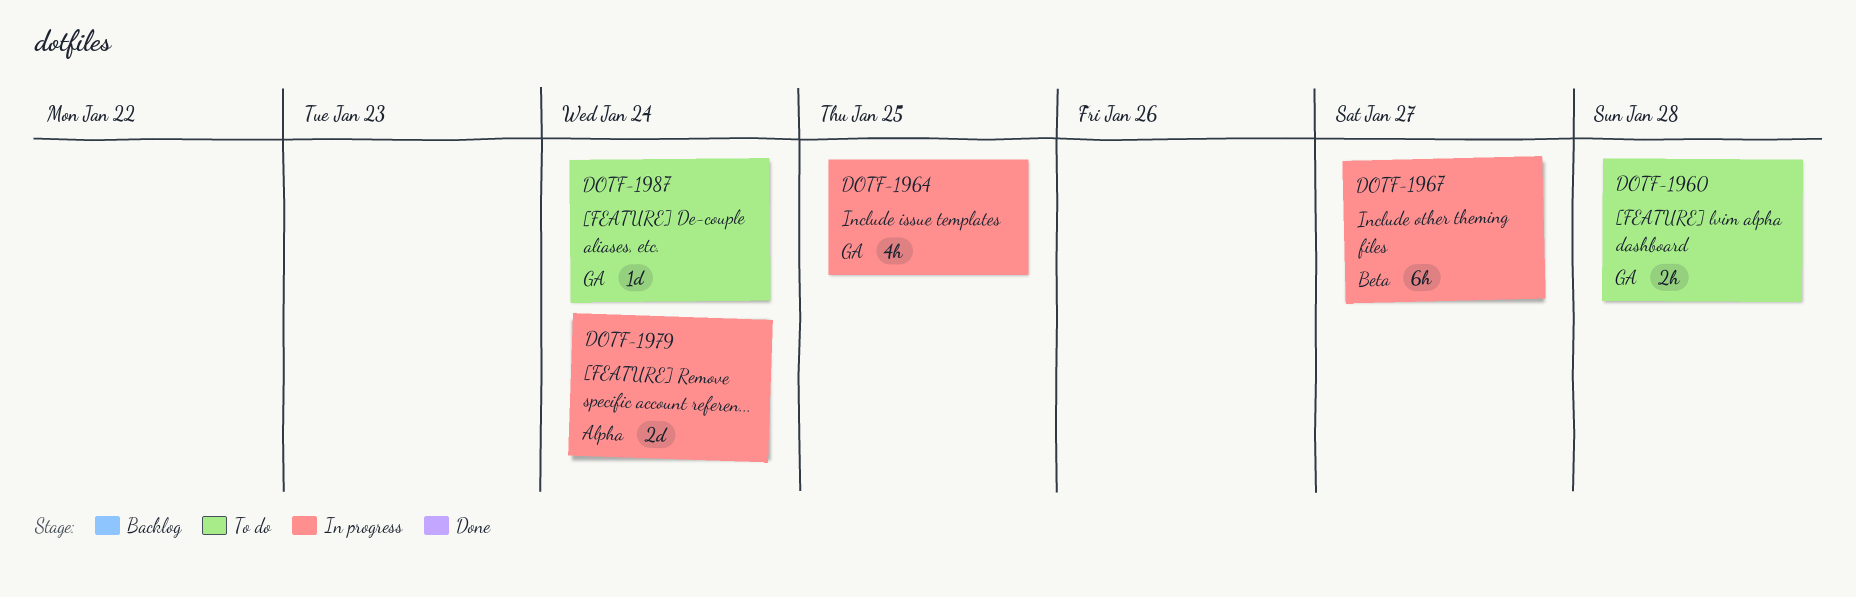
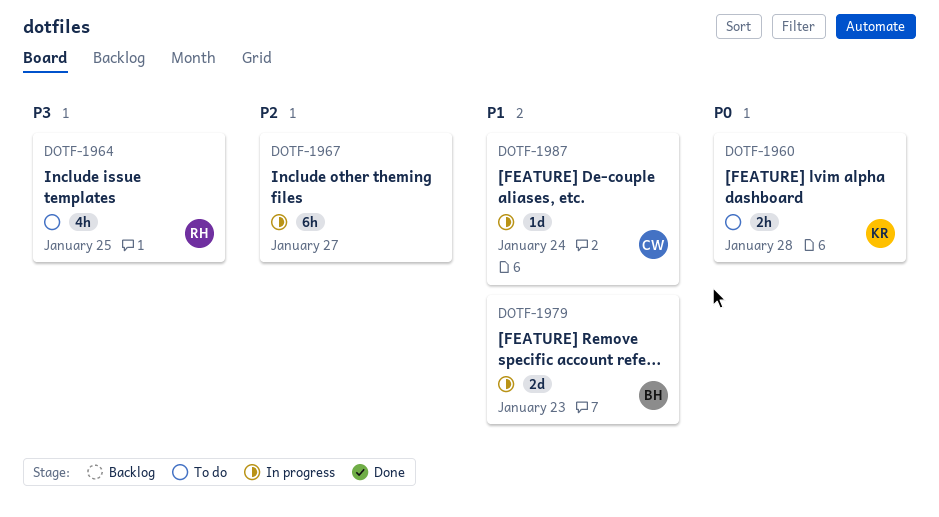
DOTF-1964, status: In progress -> To do
DOTF-1979, due: Jan 24 -> Jan 23
DOTF-1987, status: To do -> In progress

